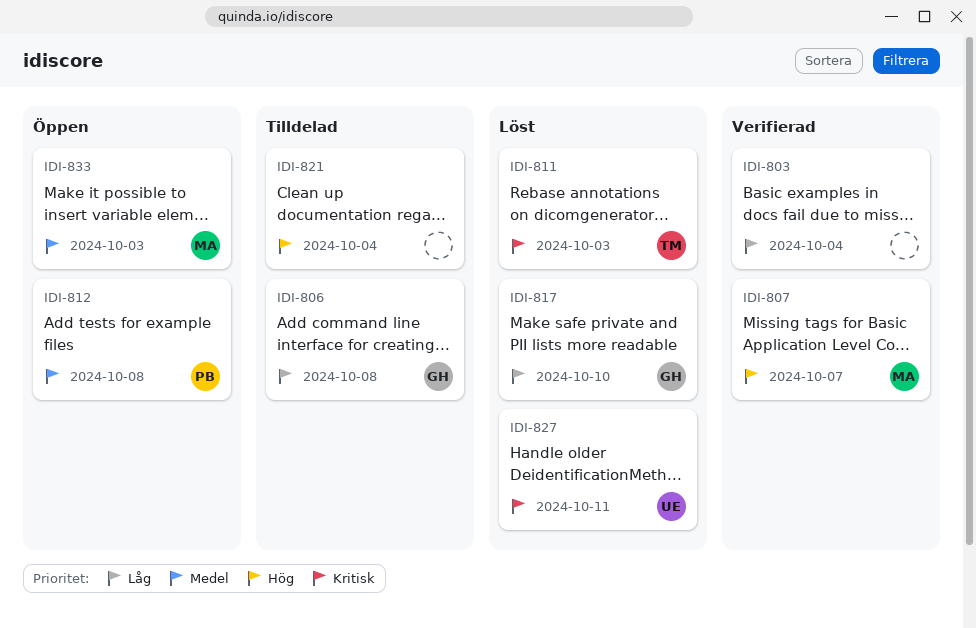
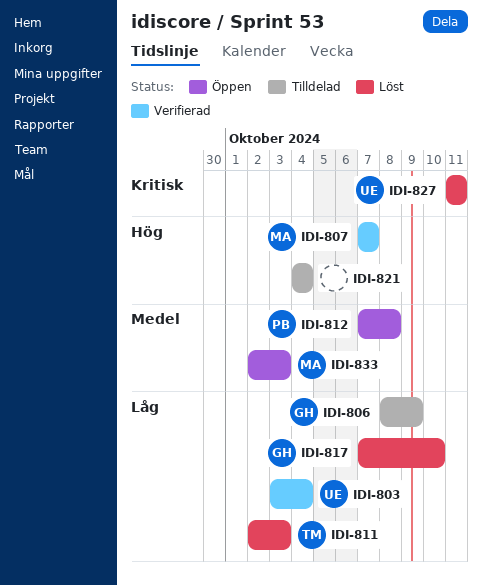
IDI-803, owner: none -> UE
IDI-806, due: Oct 8 -> Oct 9
IDI-811, priority: Kritisk -> Låg

